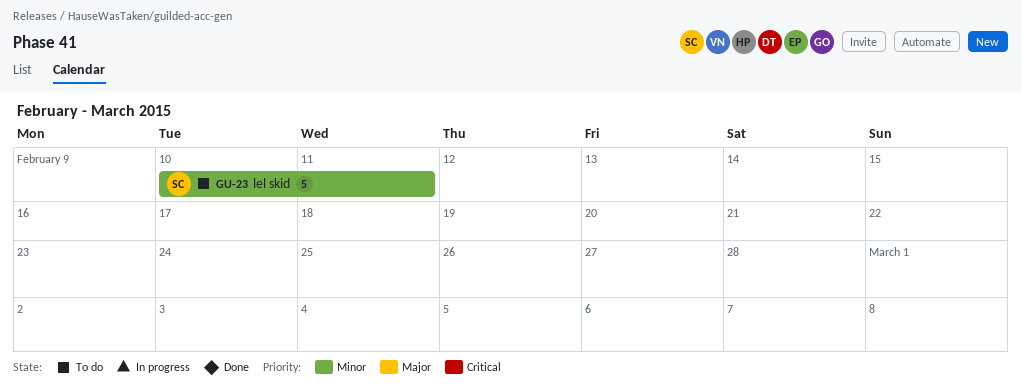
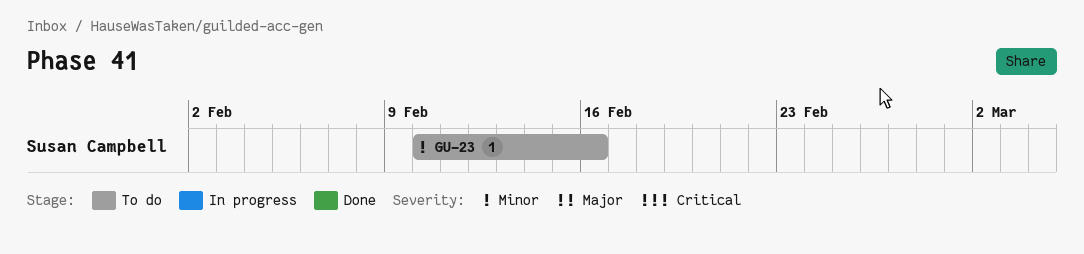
GU-23, estimate: 5 -> 1
GU-23, due: Feb 11 -> Feb 16

